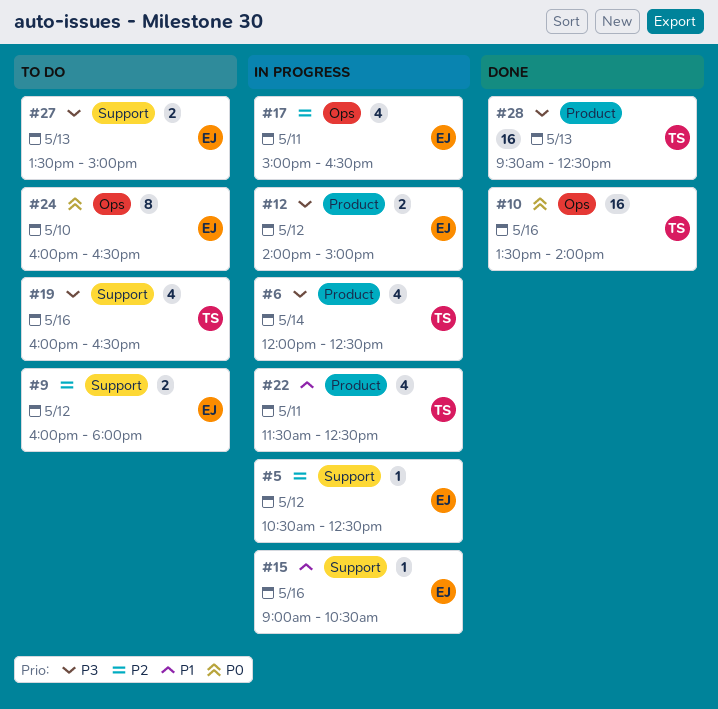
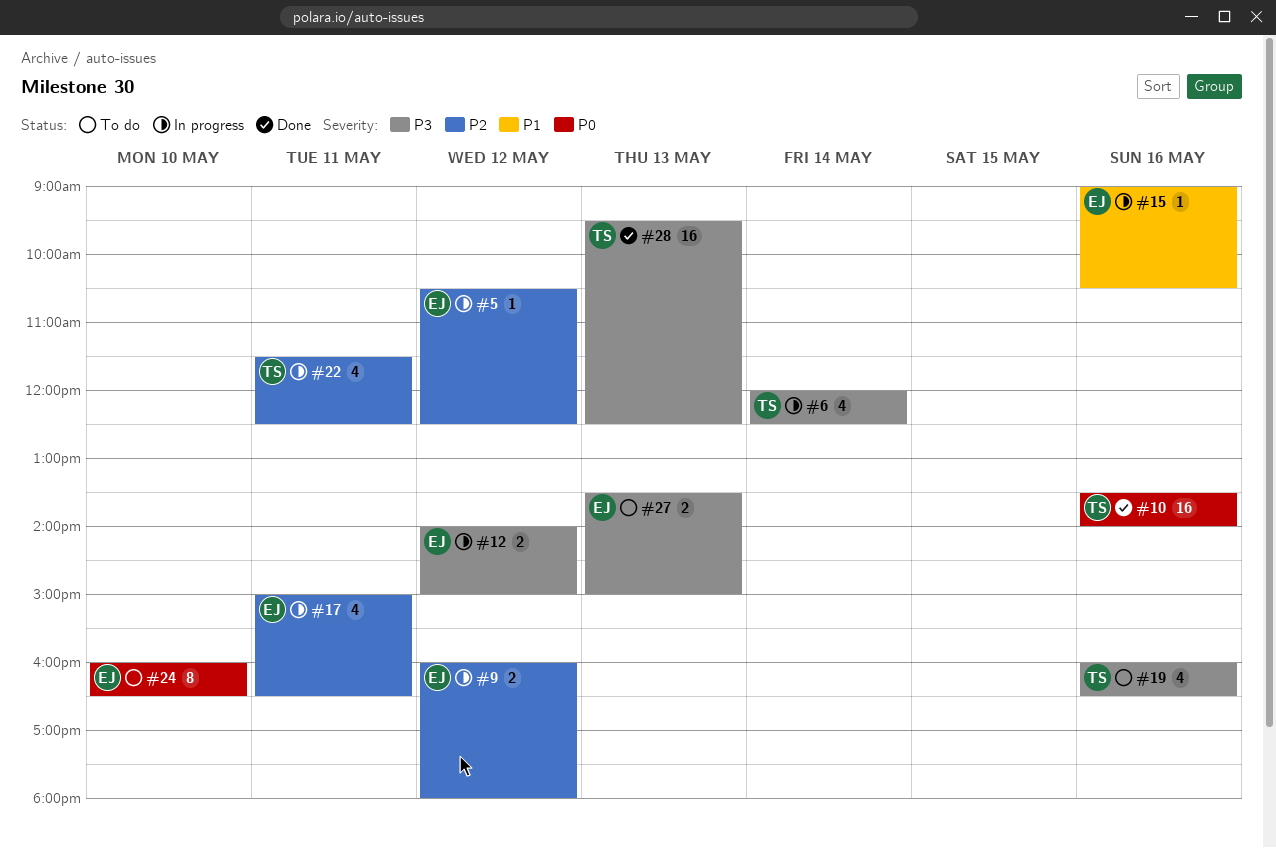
#9, status: To do -> In progress
#22, priority: P1 -> P2

